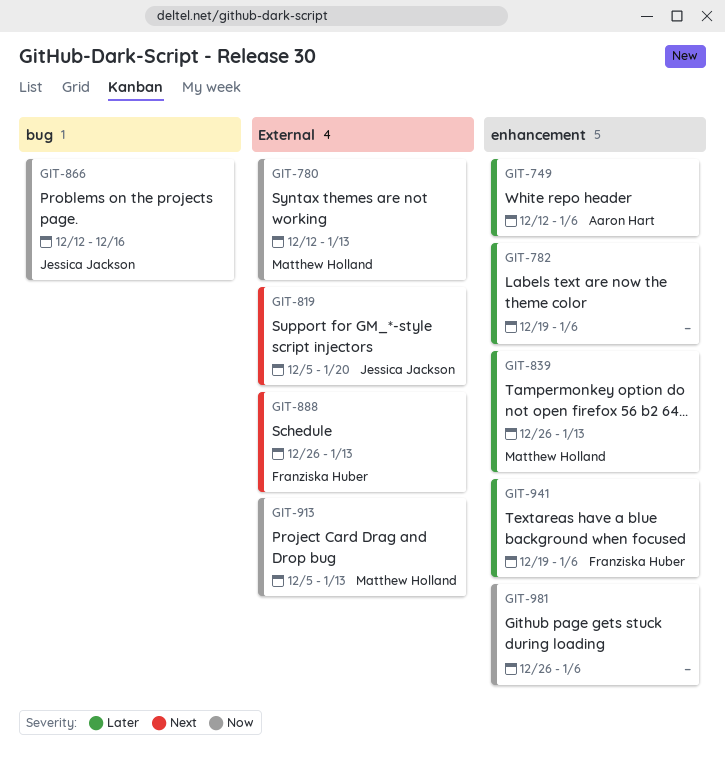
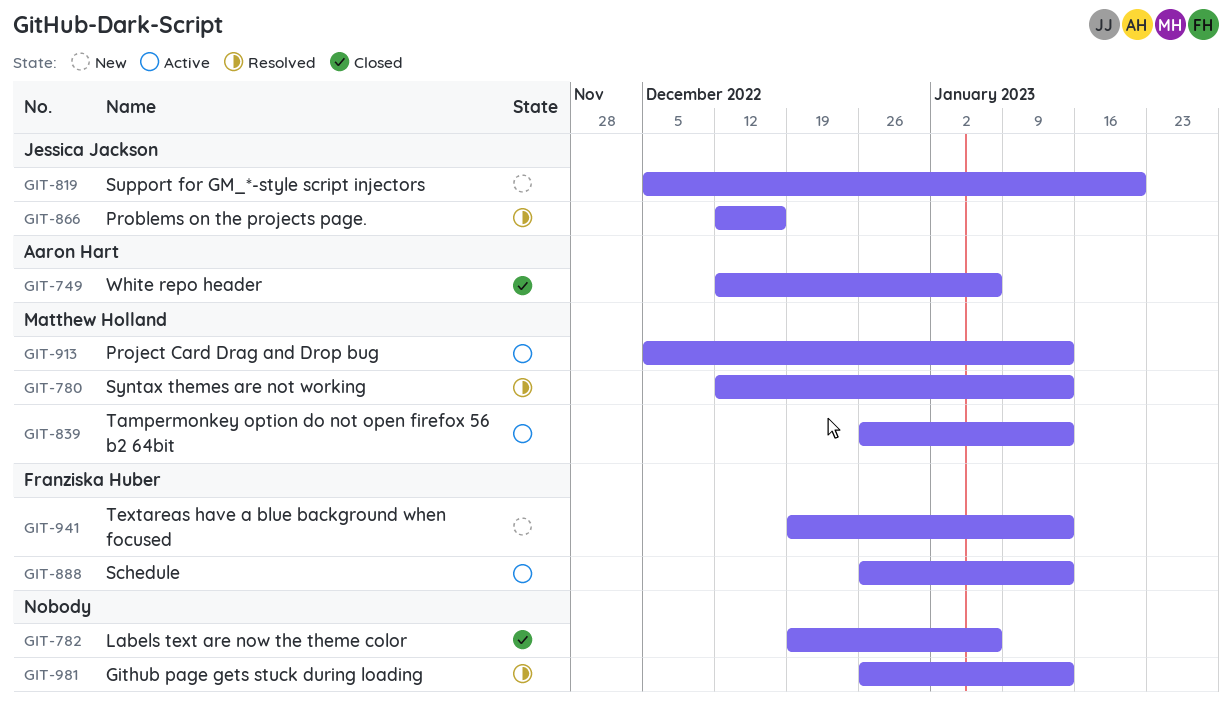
GIT-941, due: Jan 6 -> Jan 13
GIT-981, due: Jan 6 -> Jan 13

